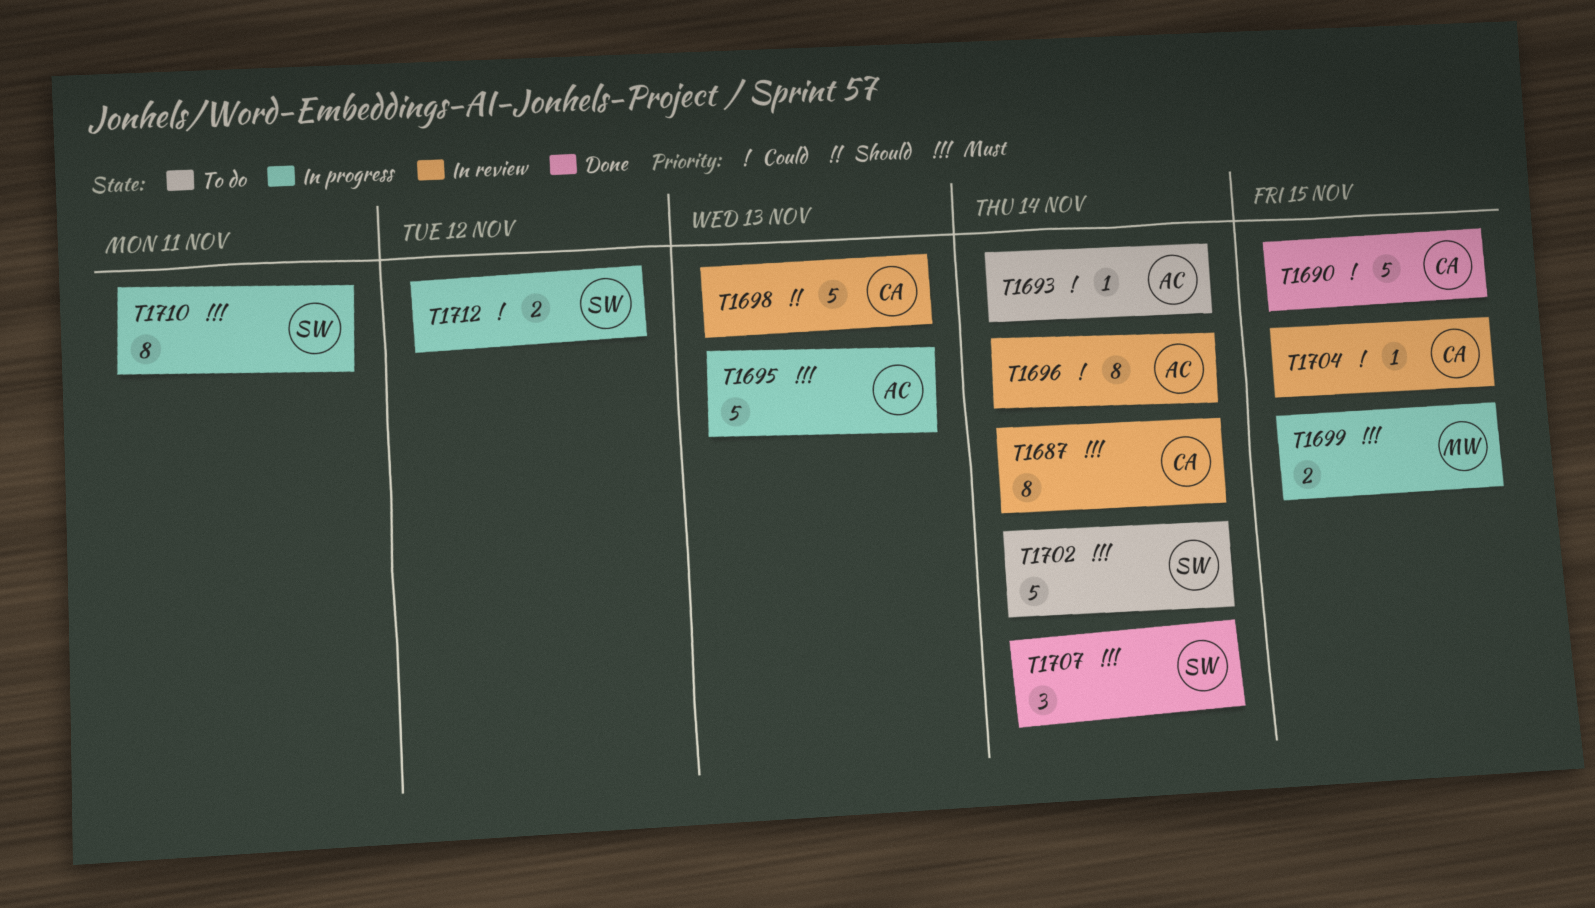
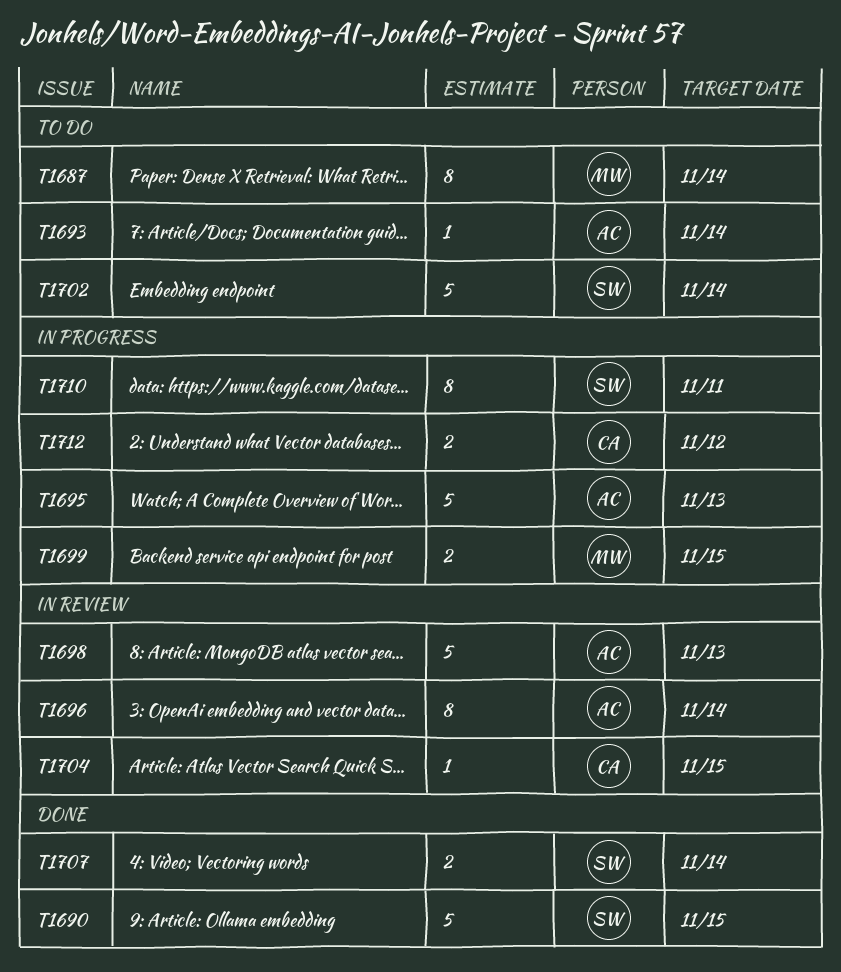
T1687, status: In review -> To do
T1687, owner: CA -> MW
T1690, owner: CA -> SW
T1698, owner: CA -> AC
T1707, estimate: 3 -> 2
T1712, owner: SW -> CA

